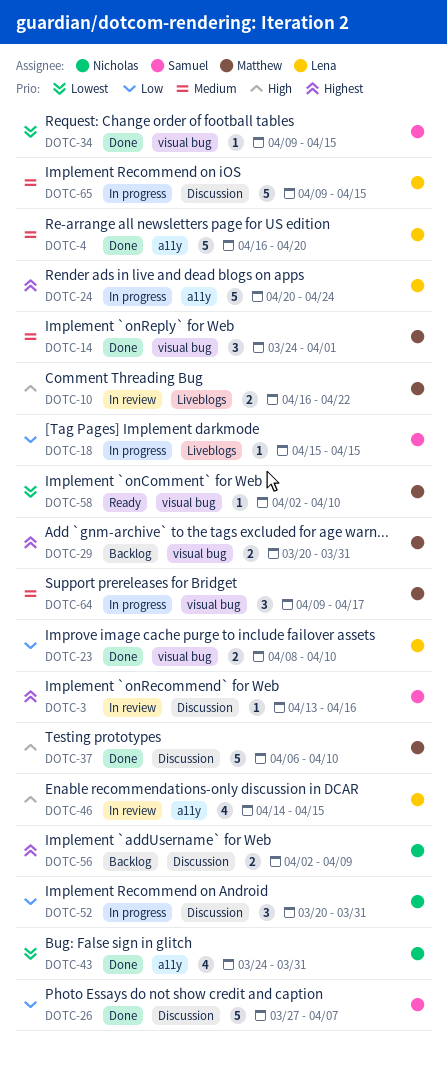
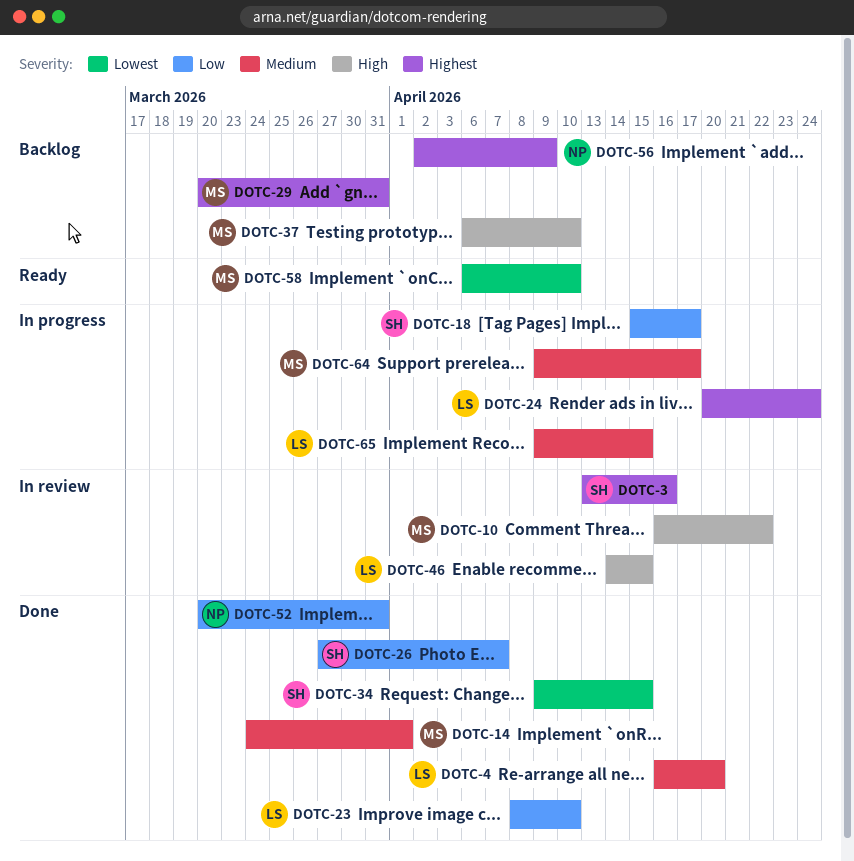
DOTC-18, due: Apr 15 -> Apr 17
DOTC-37, status: Done -> Backlog
DOTC-43: present -> none
DOTC-52, status: In progress -> Done
DOTC-58, start: Apr 2 -> Apr 6

